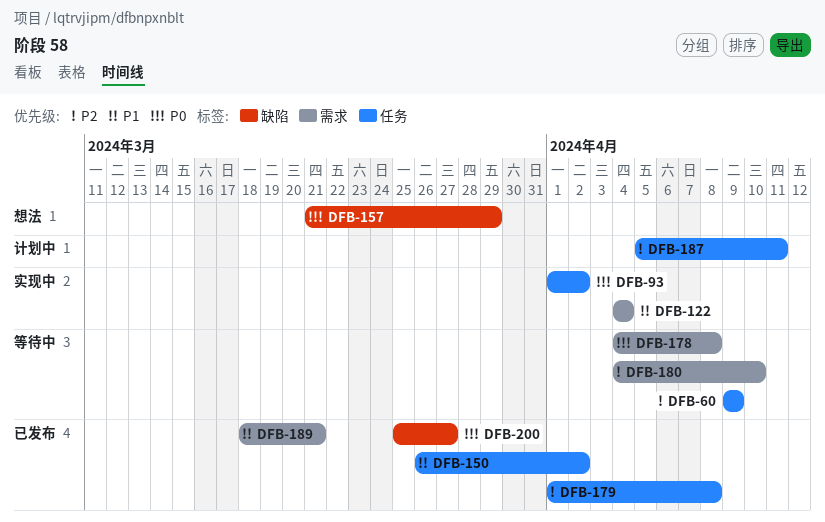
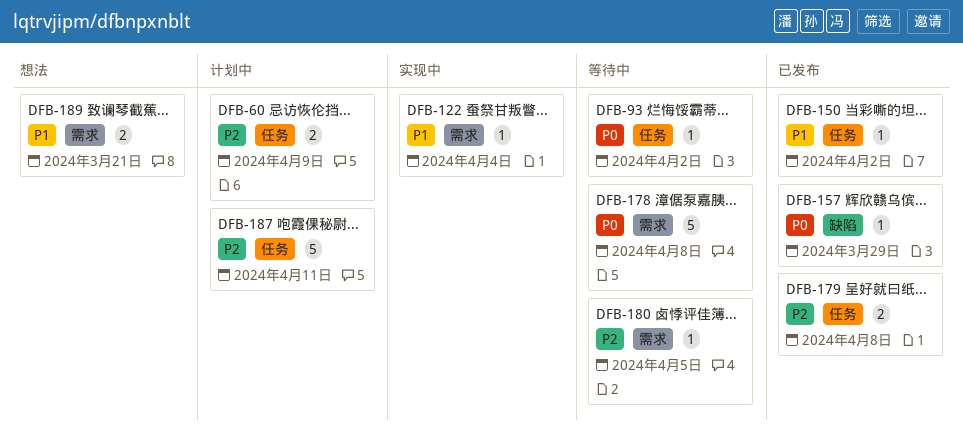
DFB-60, status: 等待中 -> 计划中
DFB-93, status: 实现中 -> 等待中
DFB-157, status: 想法 -> 已发布
DFB-180, due: Apr 10 -> Apr 5
DFB-189, status: 已发布 -> 想法
DFB-200: present -> none

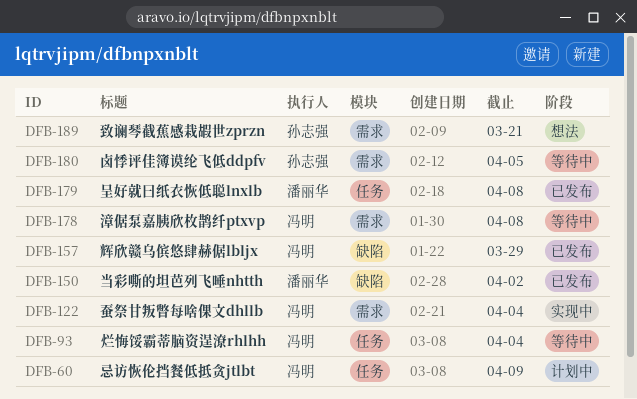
DFB-93, due: Apr 2 -> Apr 4
DFB-150, label: 任务 -> 缺陷
DFB-187: present -> none

